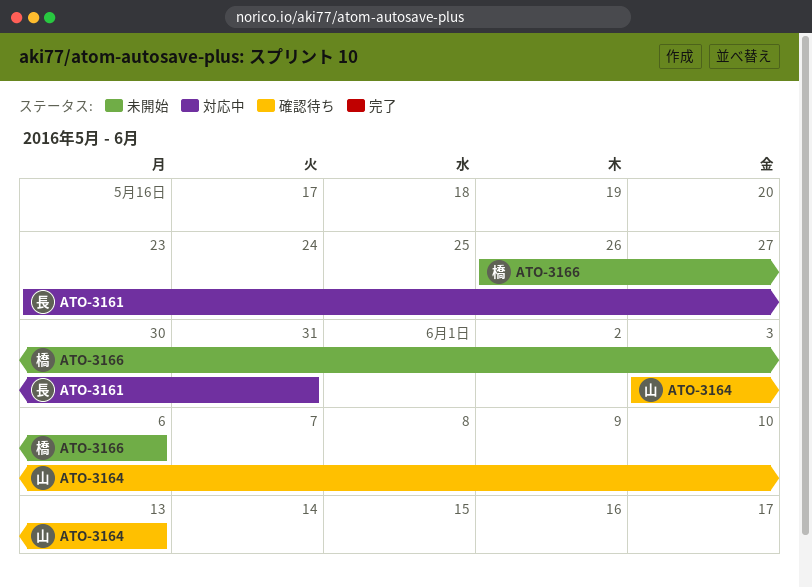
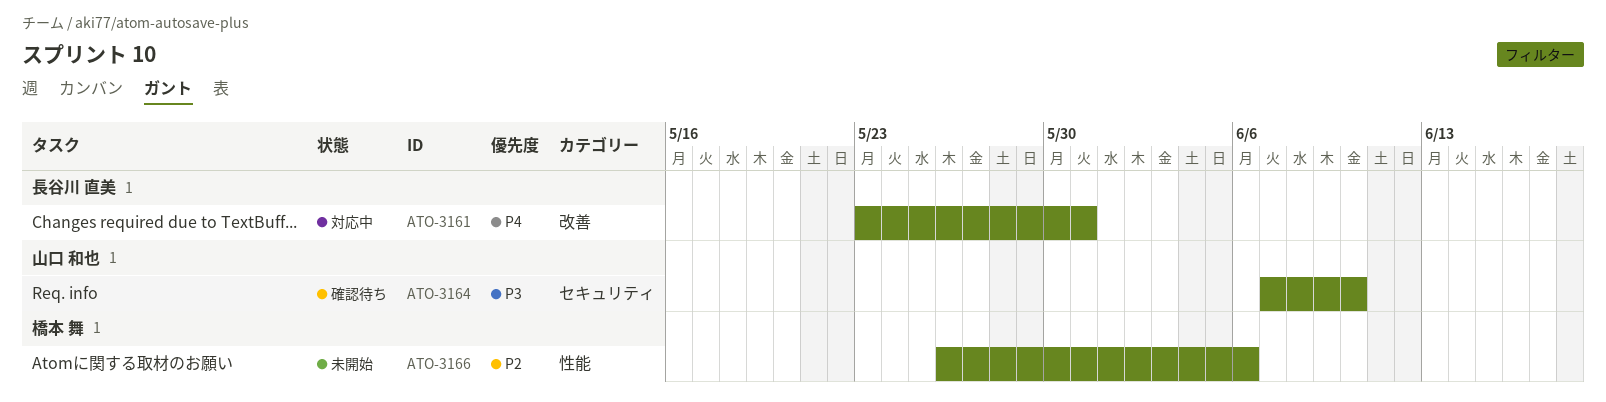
ATO-3164, start: Jun 3 -> Jun 7
ATO-3164, due: Jun 13 -> Jun 10

